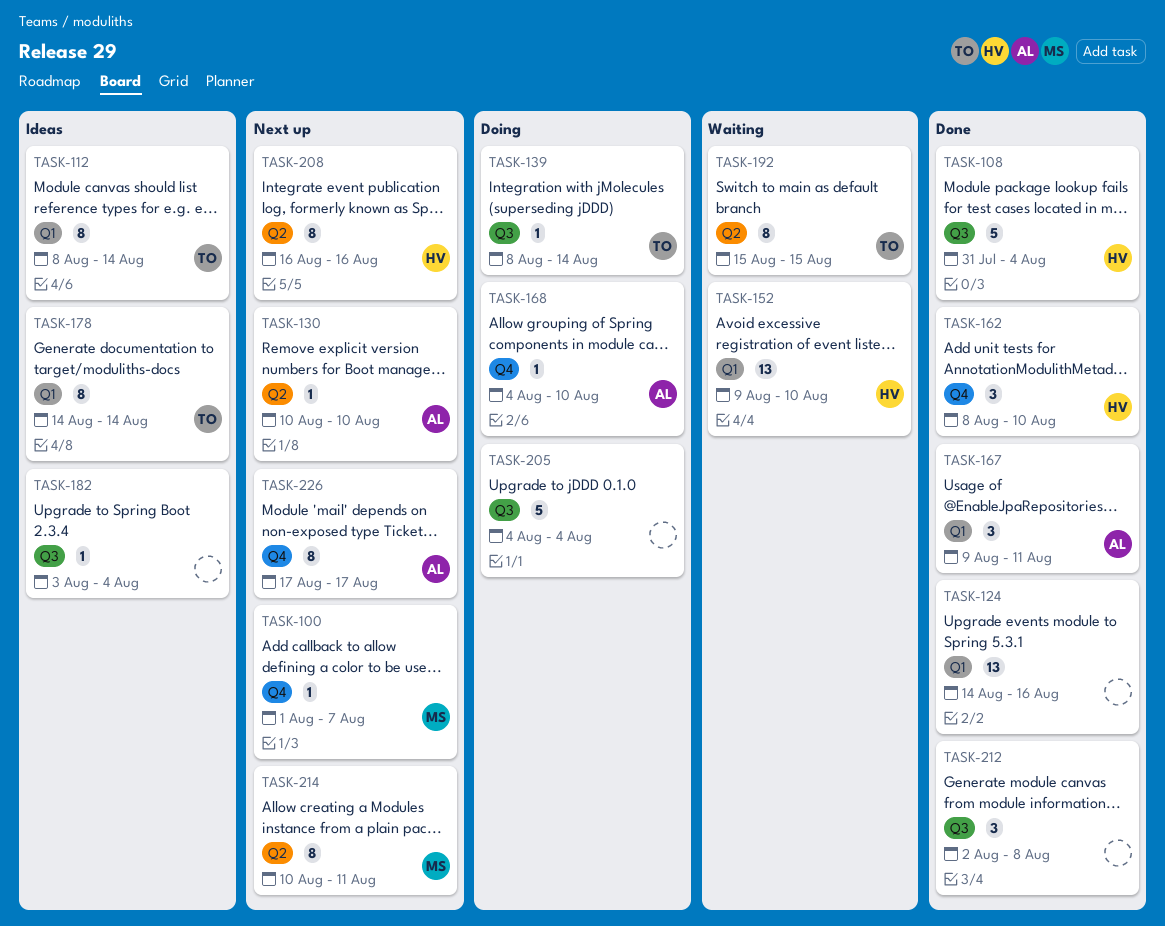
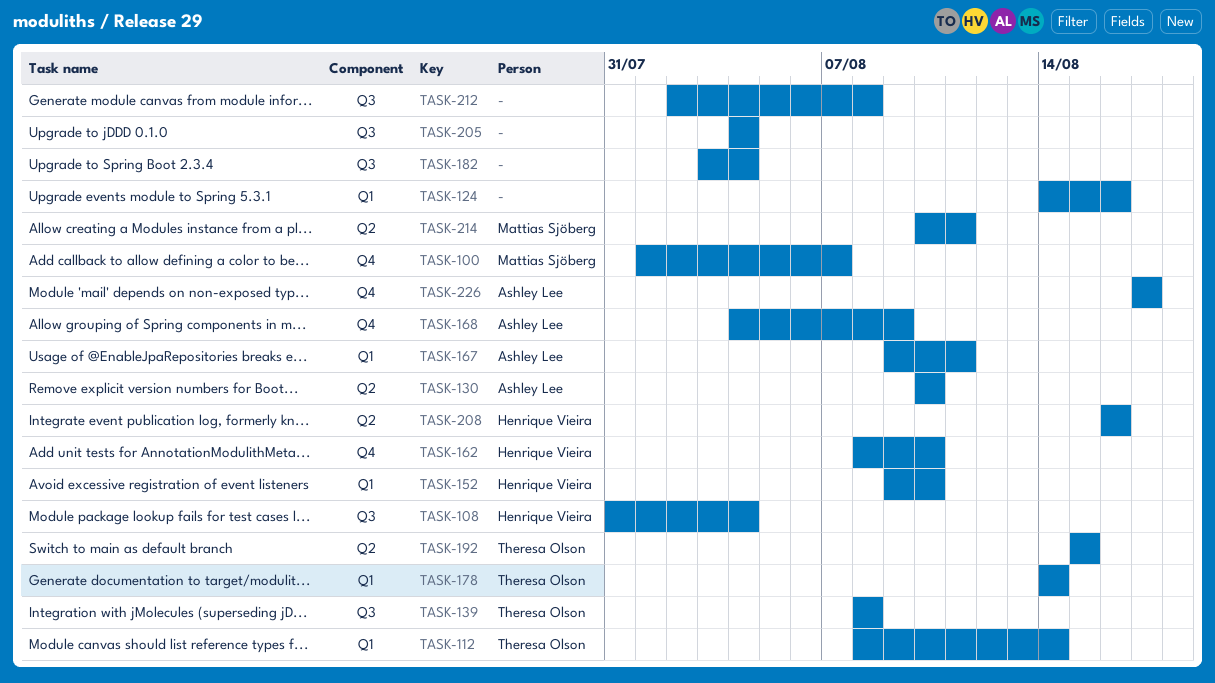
TASK-139, due: Aug 14 -> Aug 8
TASK-168, due: Aug 10 -> Aug 9

